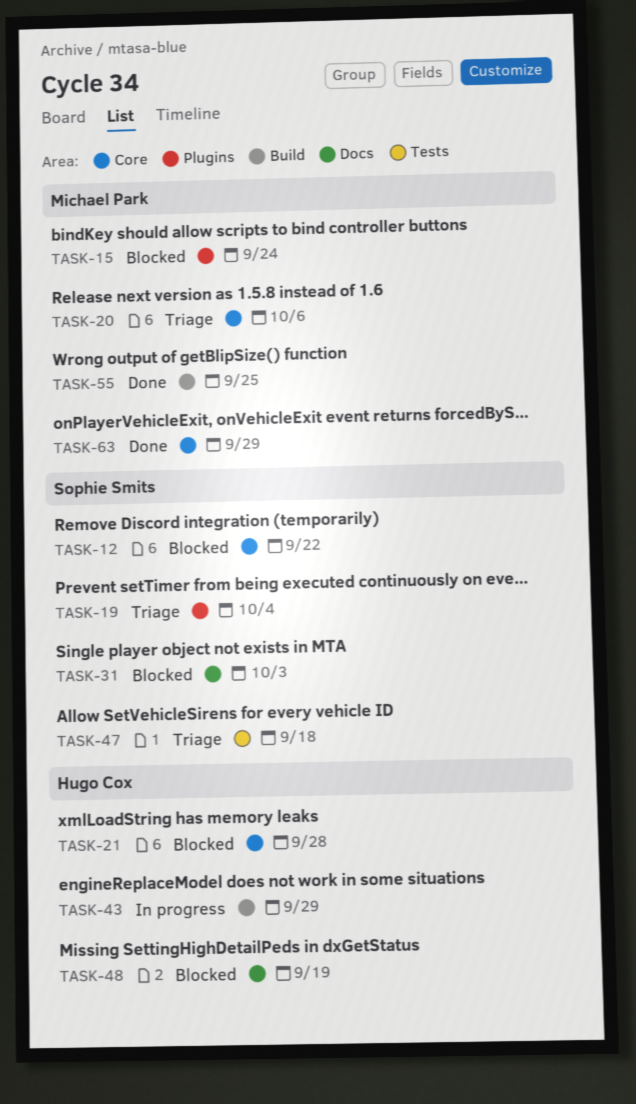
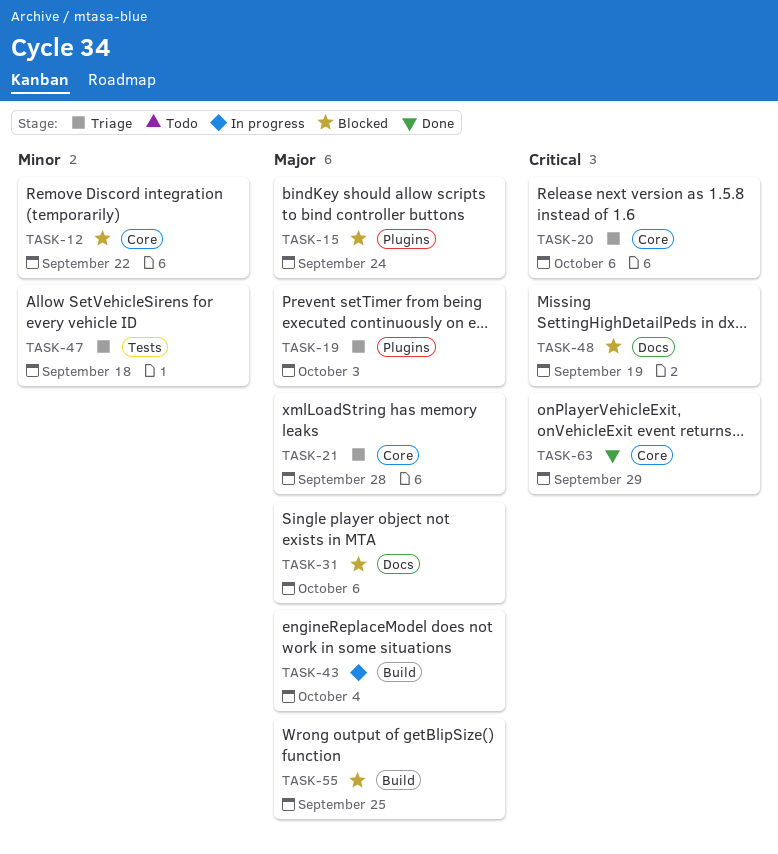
TASK-19, due: Oct 4 -> Oct 3
TASK-21, status: Blocked -> Triage
TASK-31, due: Oct 3 -> Oct 6
TASK-43, due: Sep 29 -> Oct 4
TASK-55, status: Done -> Blocked

